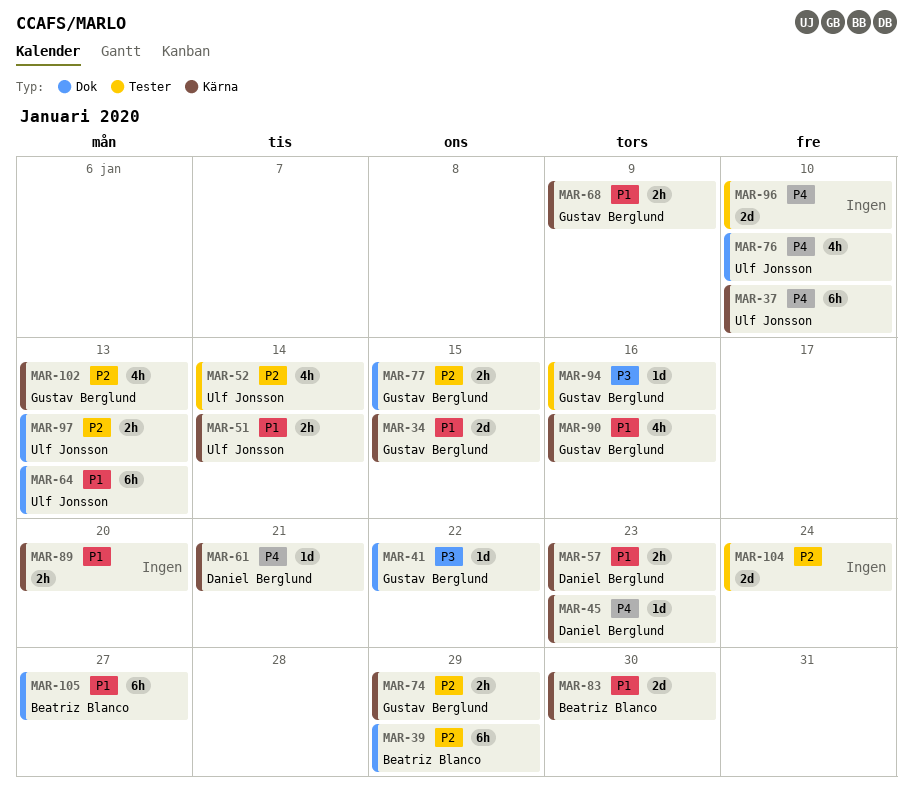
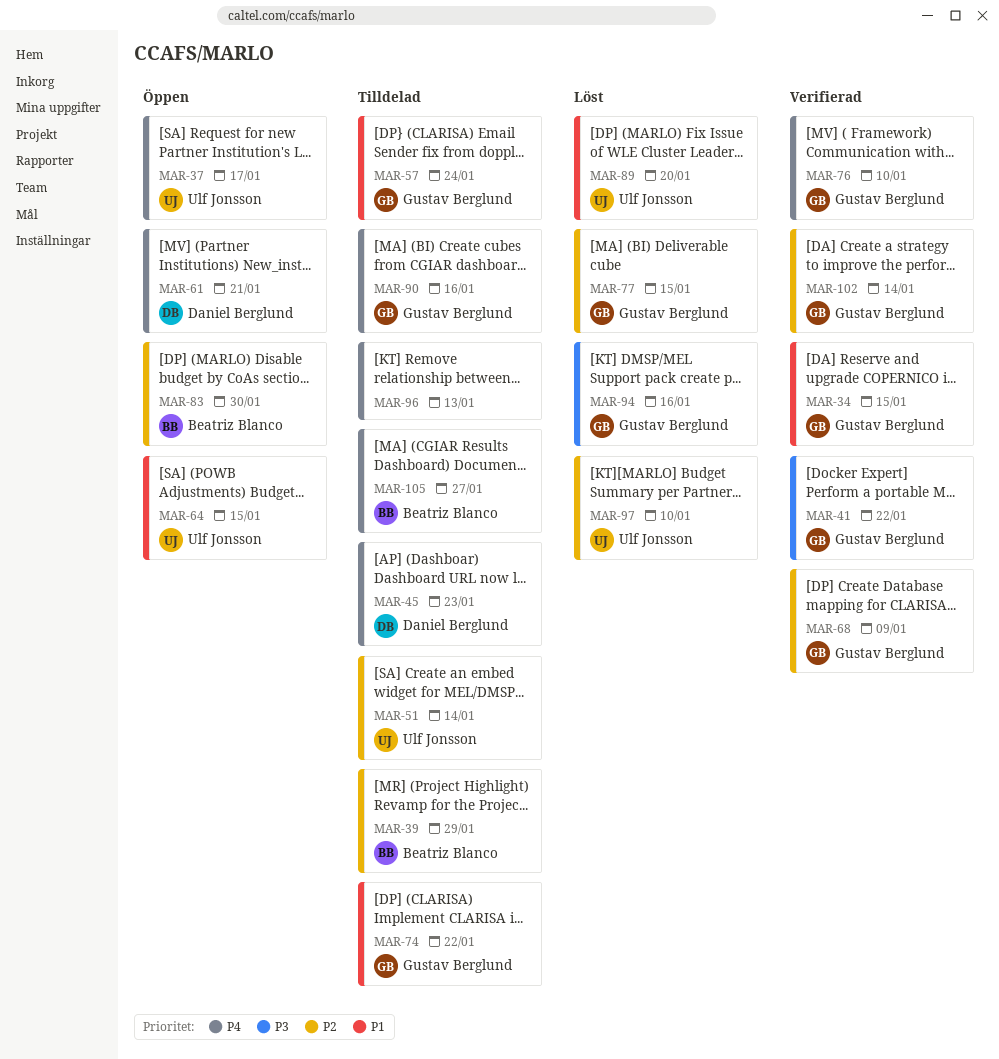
MAR-37, due: Jan 10 -> Jan 17
MAR-51, priority: P1 -> P2
MAR-52: present -> none
MAR-57, owner: Daniel Berglund -> Gustav Berglund
MAR-57, due: Jan 23 -> Jan 24
MAR-64, due: Jan 13 -> Jan 15
MAR-68, priority: P1 -> P2
MAR-74, priority: P2 -> P1
MAR-74, due: Jan 29 -> Jan 22
MAR-76, owner: Ulf Jonsson -> Gustav Berglund
MAR-83, priority: P1 -> P2
MAR-89, owner: none -> Ulf Jonsson
MAR-90, priority: P1 -> P4
MAR-96, due: Jan 10 -> Jan 13
MAR-97, due: Jan 13 -> Jan 10
MAR-102, due: Jan 13 -> Jan 14
MAR-104: present -> none
MAR-105, priority: P1 -> P4

